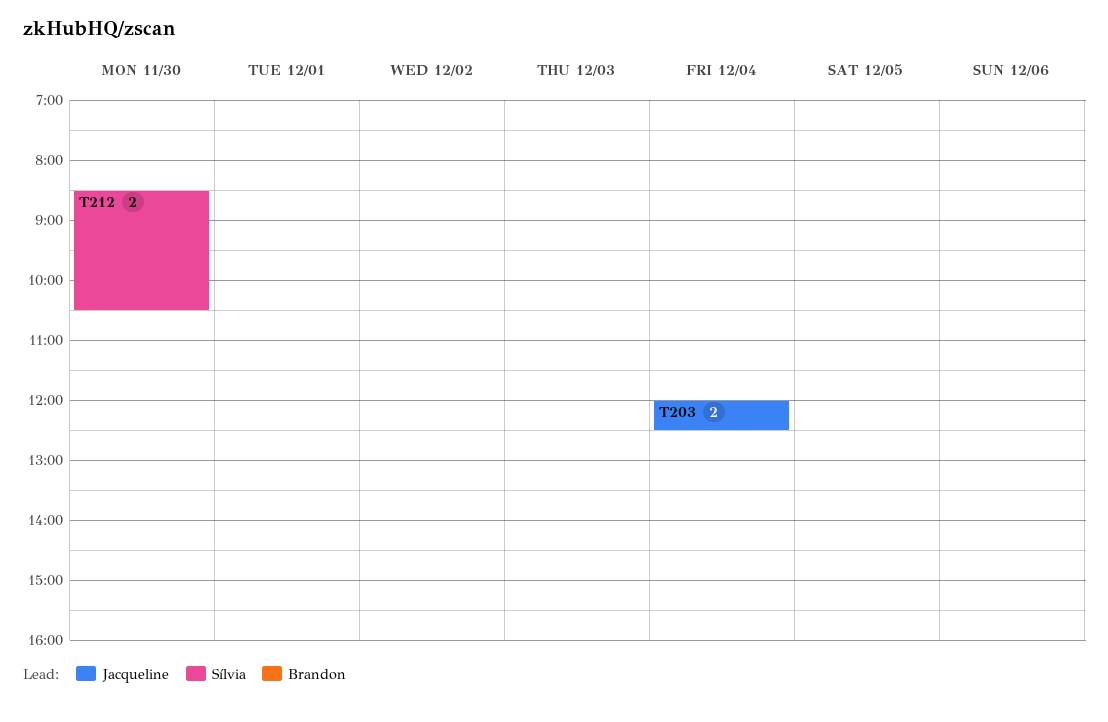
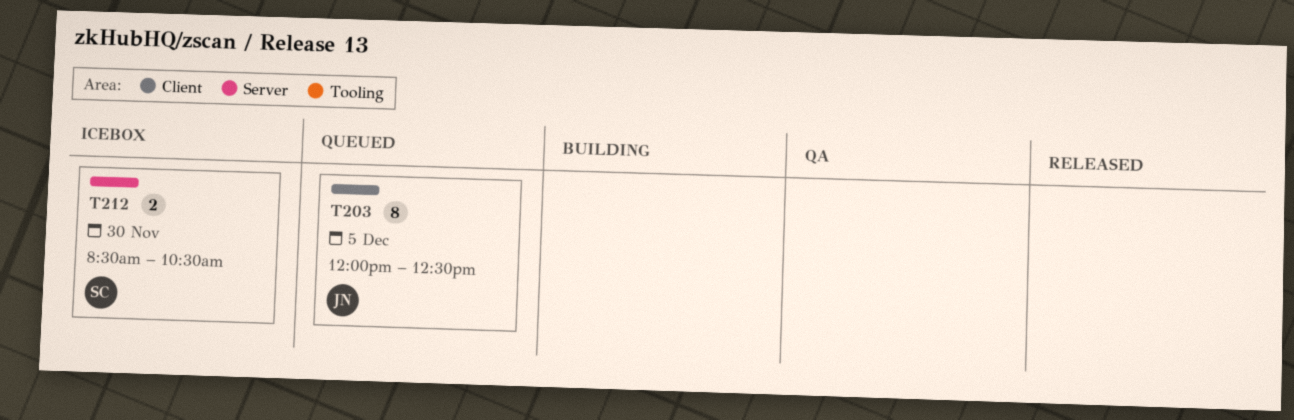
T203, estimate: 2 -> 8
T203, day: Dec 4 -> Dec 5

